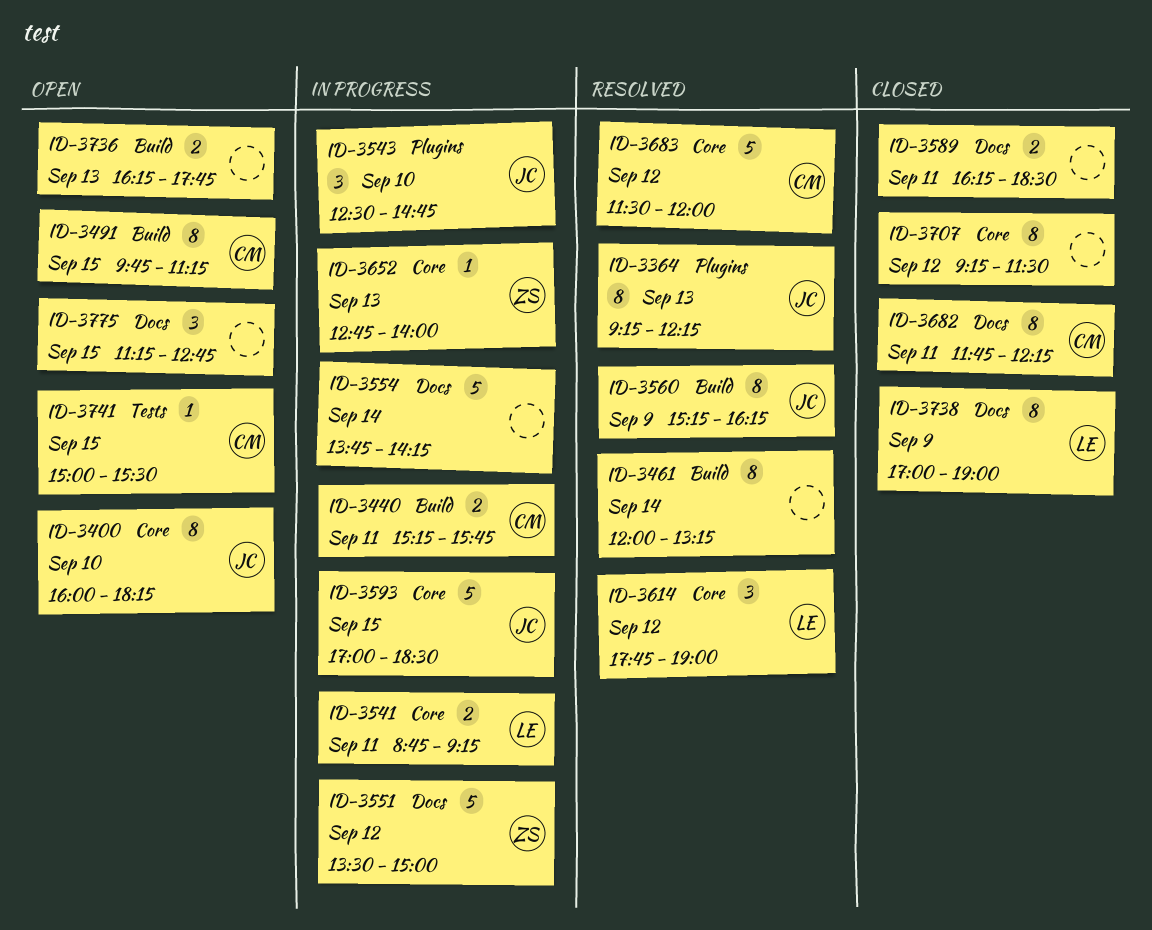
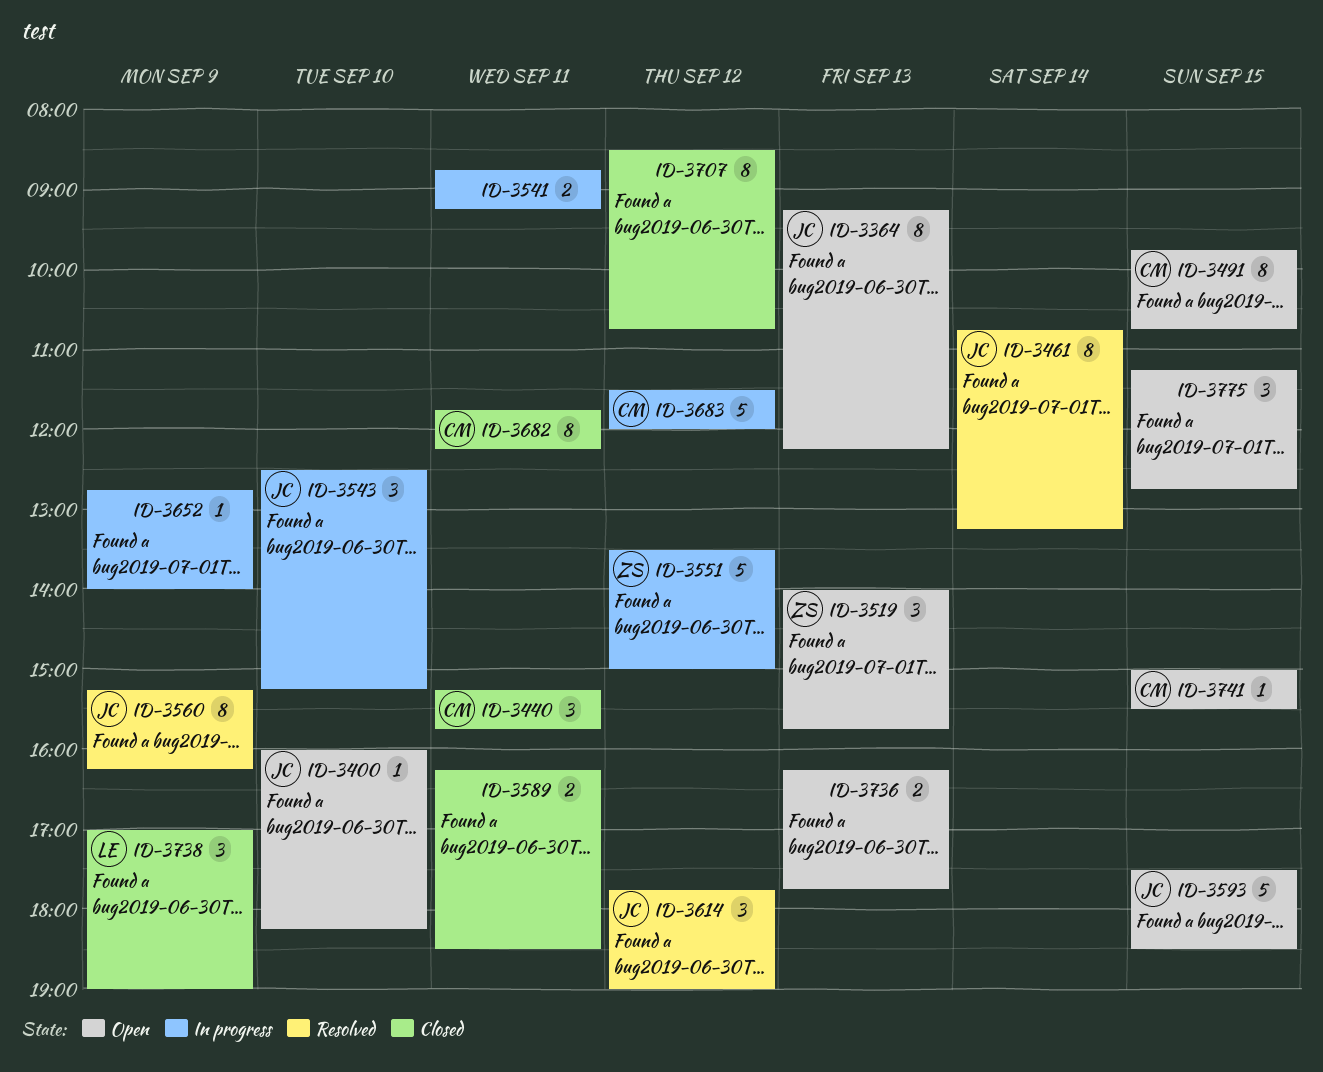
ID-3364, status: Resolved -> Open
ID-3400, estimate: 8 -> 1
ID-3440, status: In progress -> Closed
ID-3440, estimate: 2 -> 3
ID-3461, owner: none -> JC
ID-3461, begins: 12:00 -> 10:45
ID-3491, ends: 11:15 -> 10:45
ID-3519: none -> present
ID-3541, owner: LE -> none
ID-3543, ends: 14:45 -> 15:15
ID-3554: present -> none
ID-3593, status: In progress -> Open
ID-3593, begins: 17:00 -> 17:30
ID-3614, owner: LE -> JC
ID-3652, owner: ZS -> none
ID-3652, day: Sep 13 -> Sep 9
ID-3683, status: Resolved -> In progress
ID-3707, begins: 09:15 -> 08:30
ID-3707, ends: 11:30 -> 10:45
ID-3738, estimate: 8 -> 3

